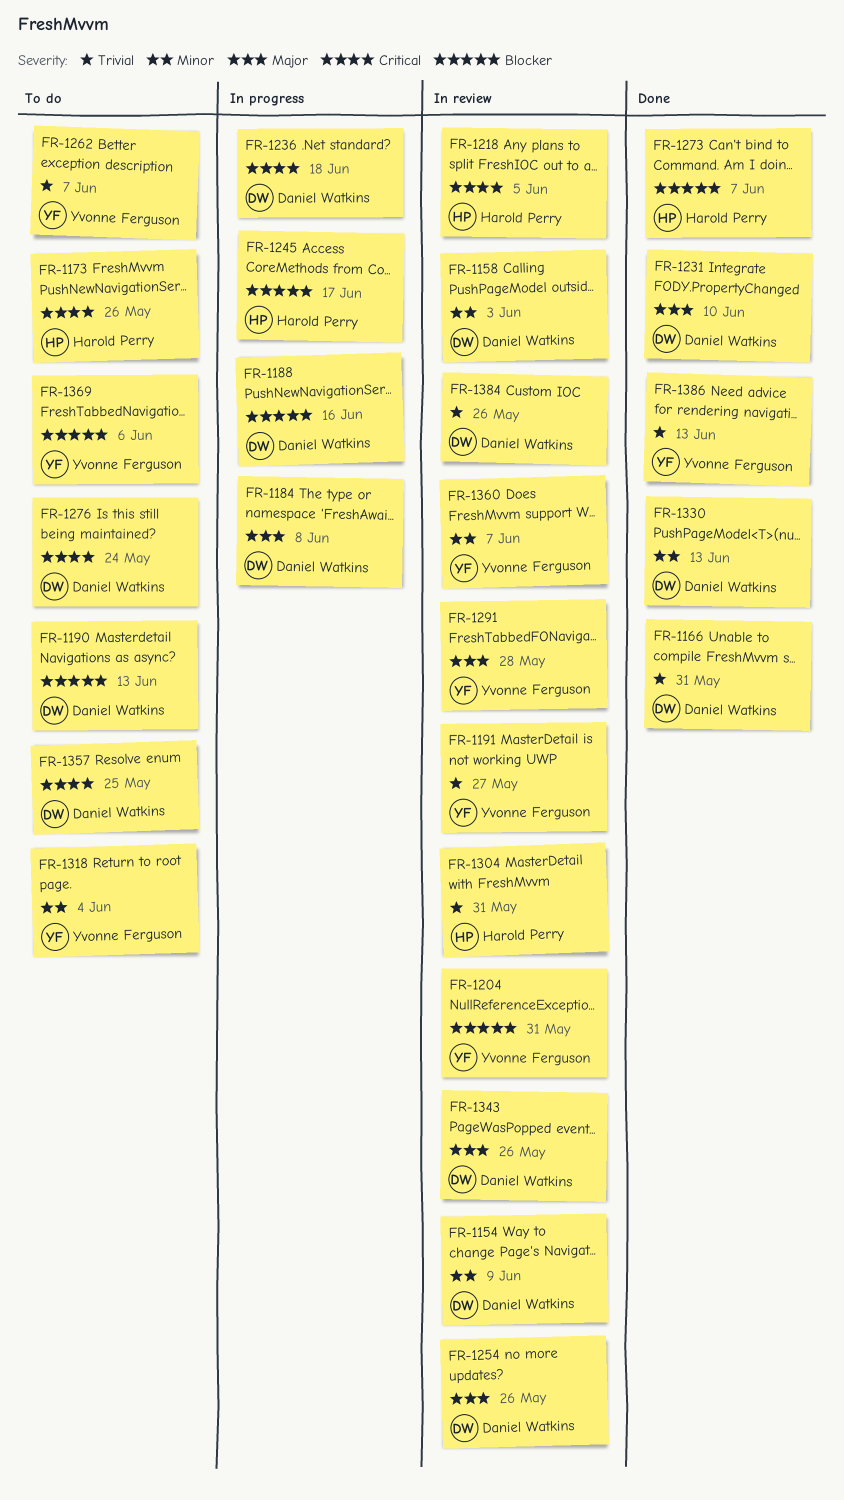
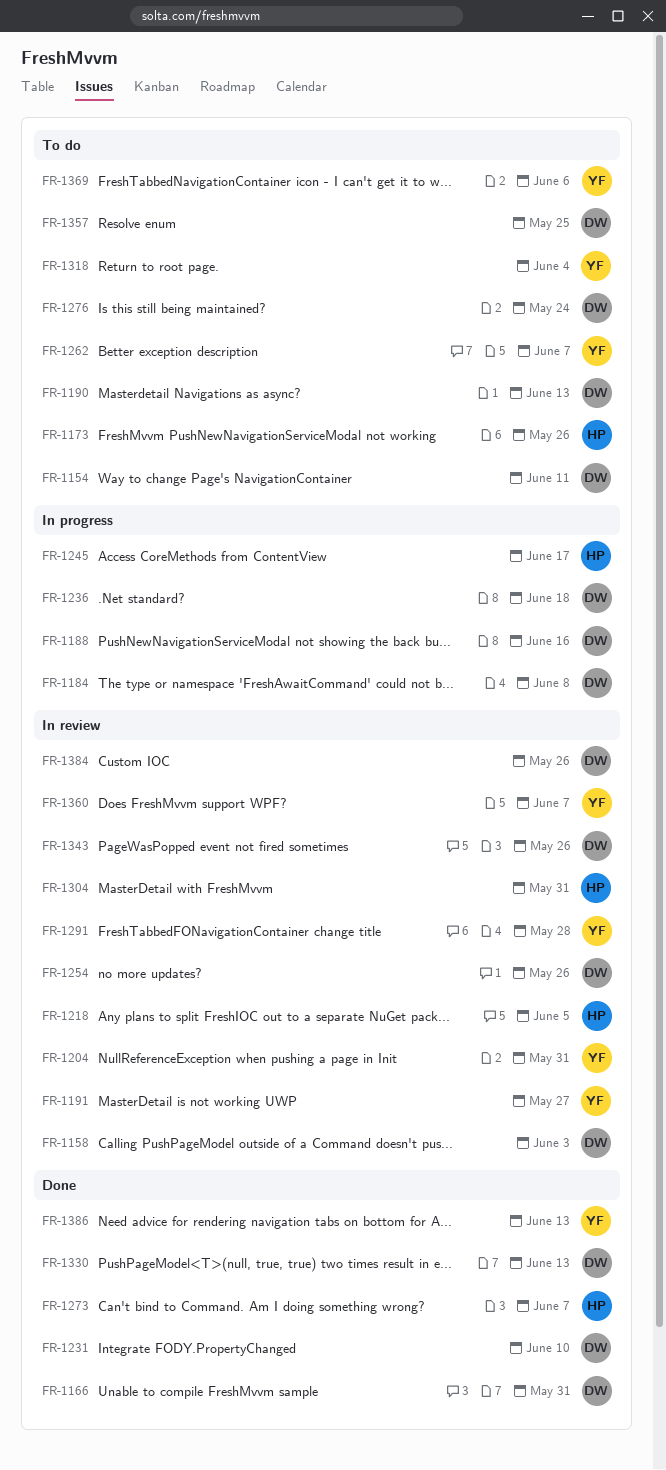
FR-1154, status: In review -> To do
FR-1154, due: Jun 9 -> Jun 11

